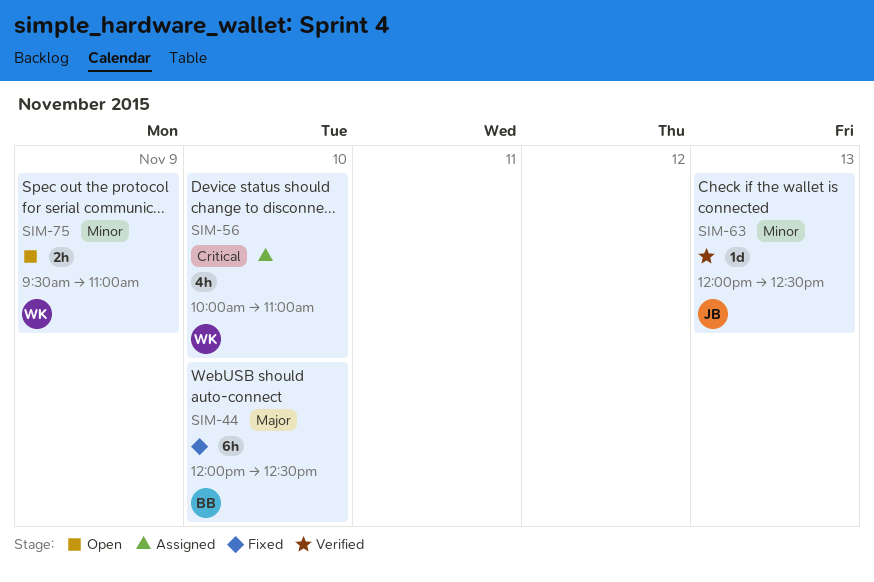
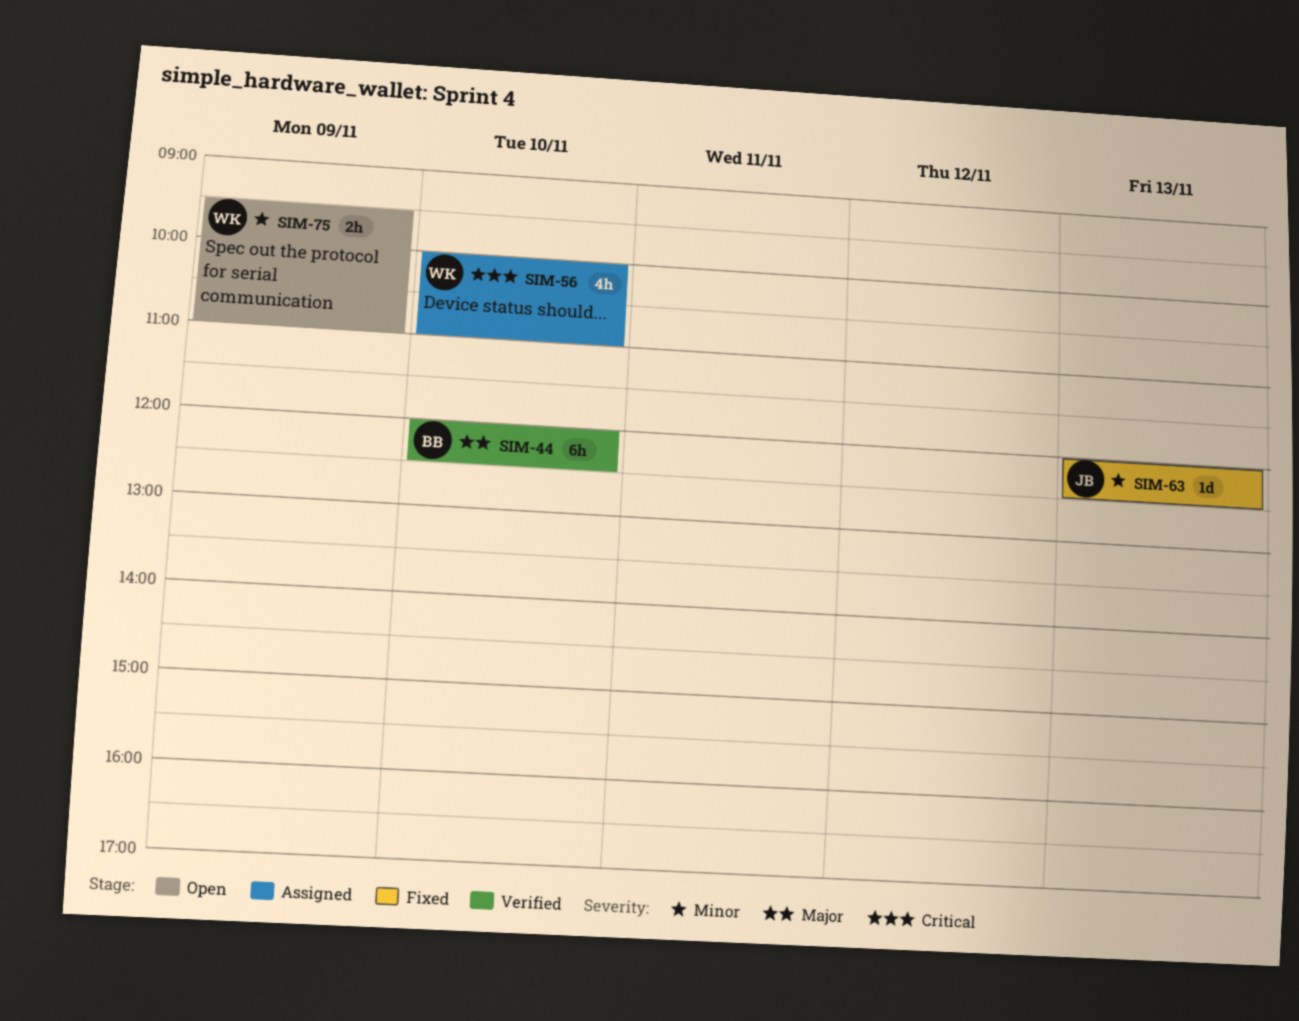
SIM-44, status: Fixed -> Verified
SIM-63, status: Verified -> Fixed

